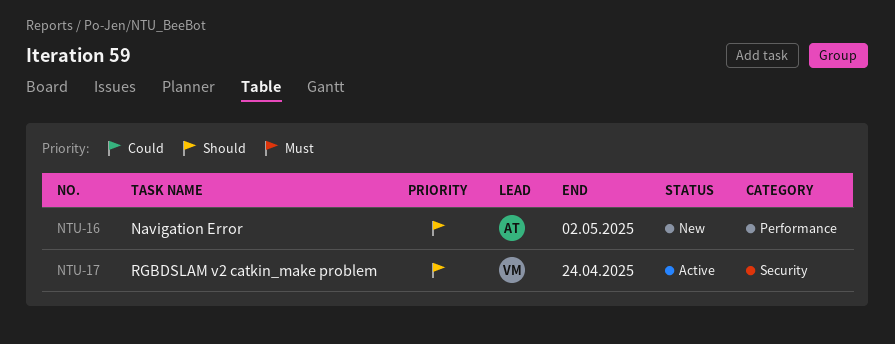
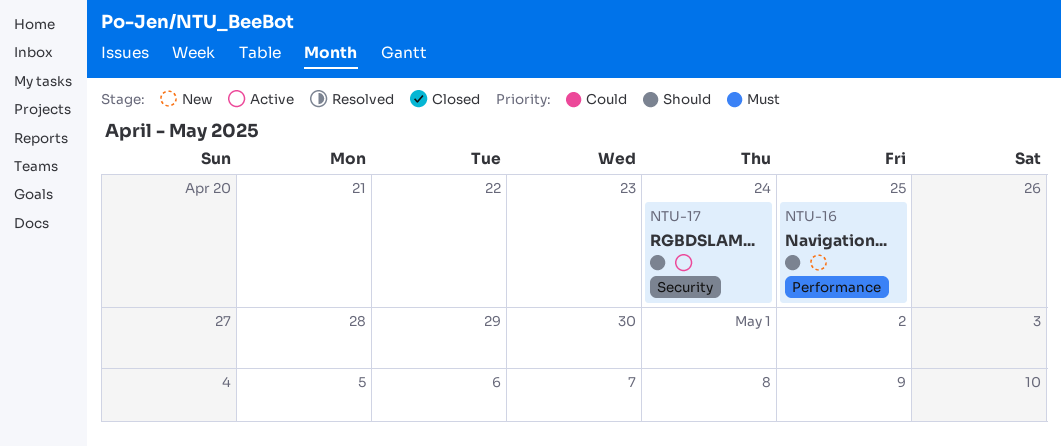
NTU-16, due: May 2 -> Apr 25

